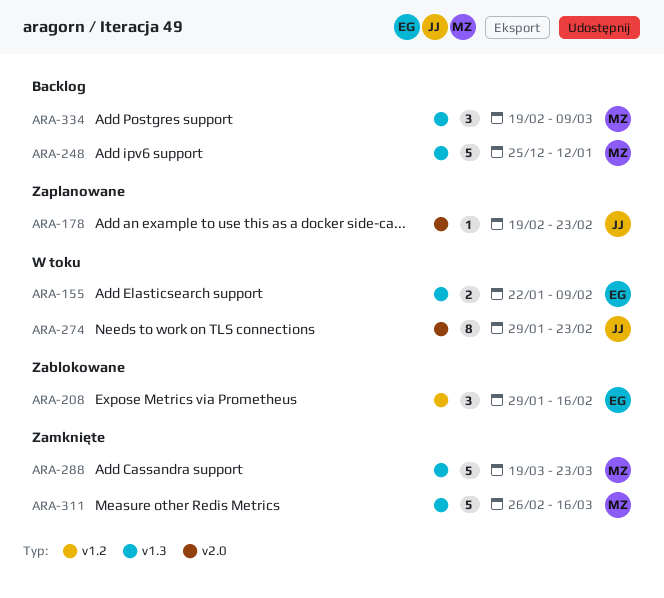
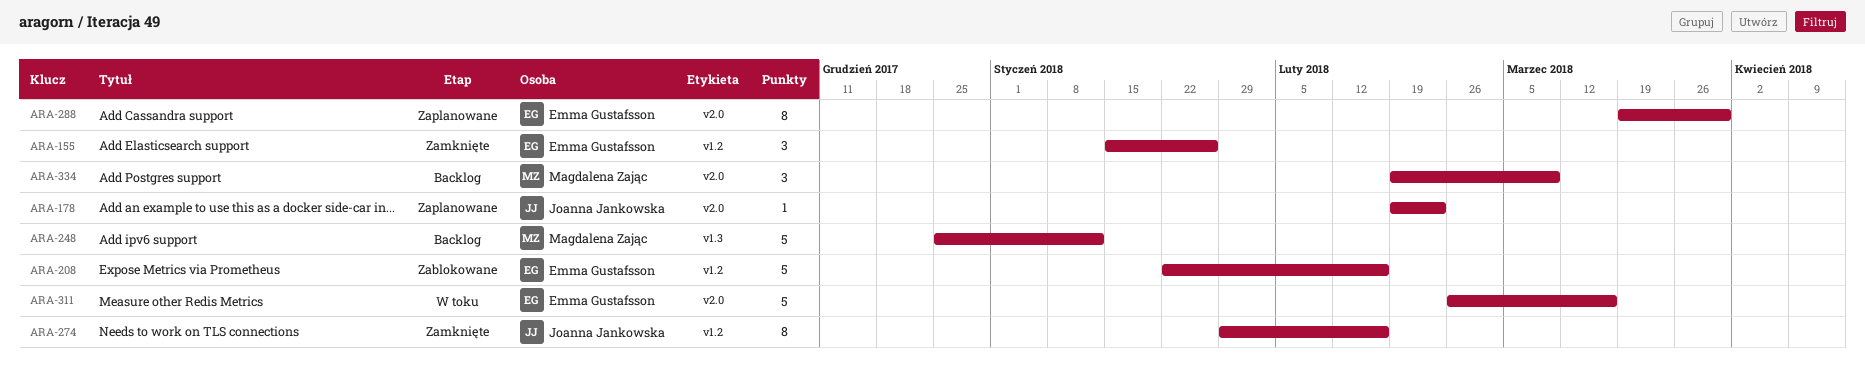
ARA-155, status: W toku -> Zamknięte
ARA-155, label: v1.3 -> v1.2
ARA-155, estimate: 2 -> 3
ARA-155, start: Jan 22 -> Jan 15
ARA-155, due: Feb 9 -> Jan 26
ARA-208, estimate: 3 -> 5
ARA-208, start: Jan 29 -> Jan 22
ARA-274, status: W toku -> Zamknięte
ARA-274, label: v2.0 -> v1.2
ARA-274, due: Feb 23 -> Feb 16
ARA-288, status: Zamknięte -> Zaplanowane
ARA-288, owner: Magdalena Zając -> Emma Gustafsson
ARA-288, label: v1.3 -> v2.0
ARA-288, estimate: 5 -> 8
ARA-288, due: Mar 23 -> Mar 30
ARA-311, status: Zamknięte -> W toku
ARA-311, owner: Magdalena Zając -> Emma Gustafsson
ARA-311, label: v1.3 -> v2.0
ARA-334, label: v1.3 -> v2.0

